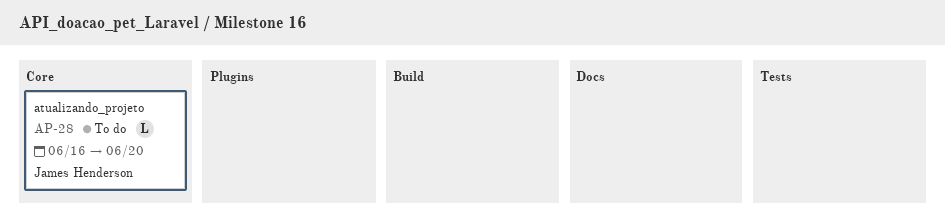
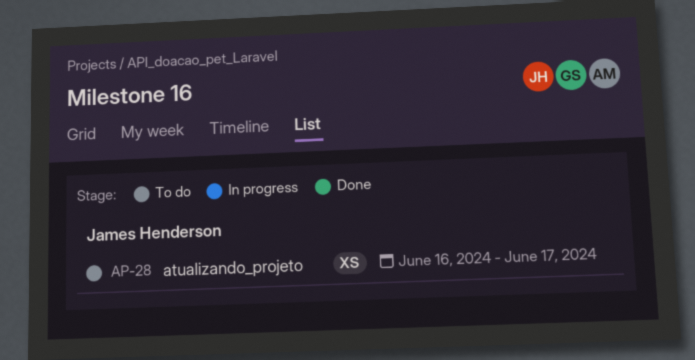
AP-28, estimate: L -> XS
AP-28, due: Jun 20 -> Jun 17

